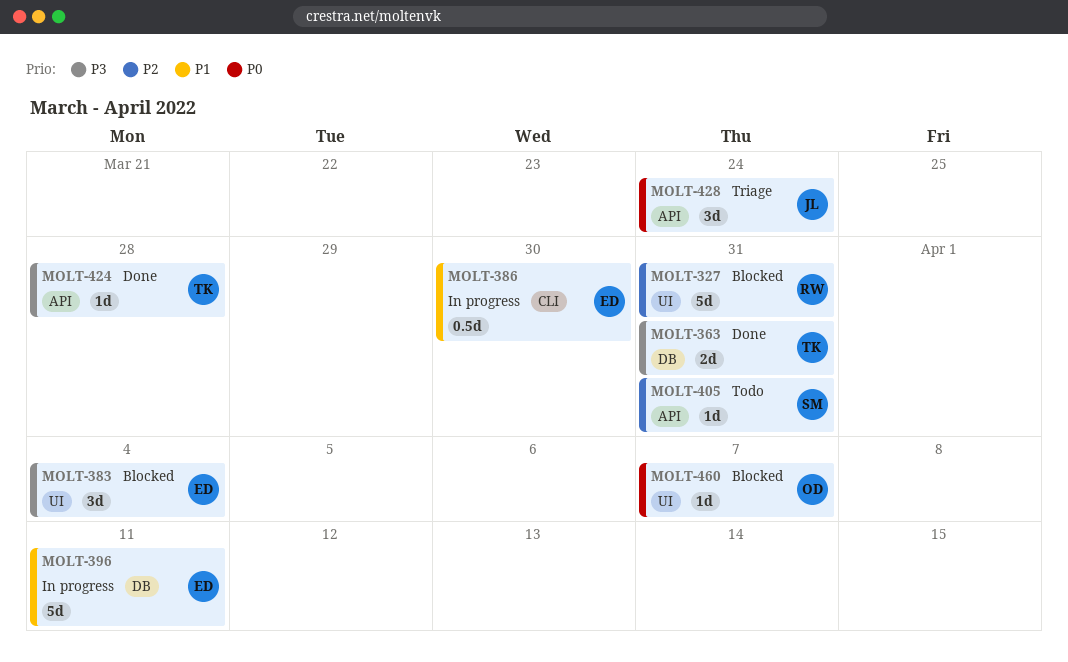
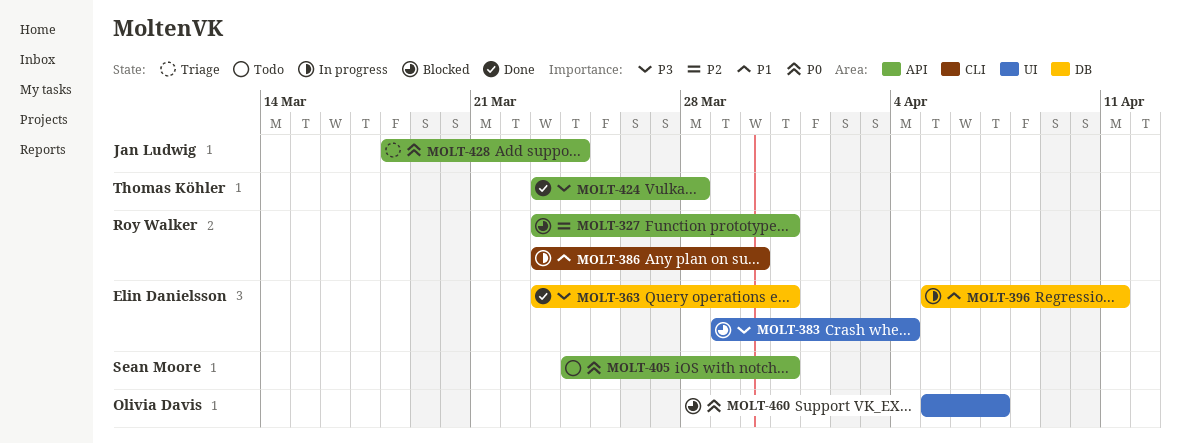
MOLT-327, label: UI -> API
MOLT-363, owner: Thomas Köhler -> Elin Danielsson
MOLT-386, owner: Elin Danielsson -> Roy Walker
MOLT-405, priority: P2 -> P0

